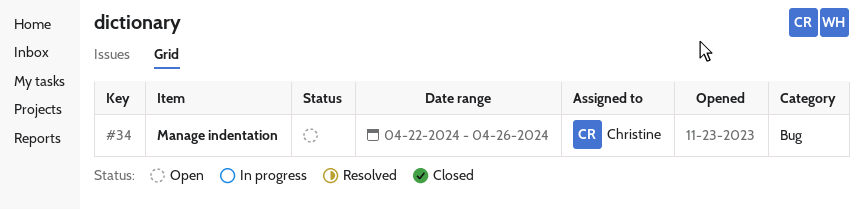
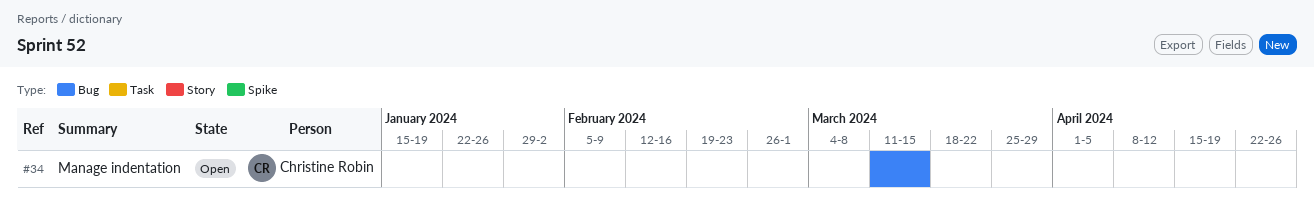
#34, start: Apr 22 -> Mar 11
#34, due: Apr 26 -> Mar 15

